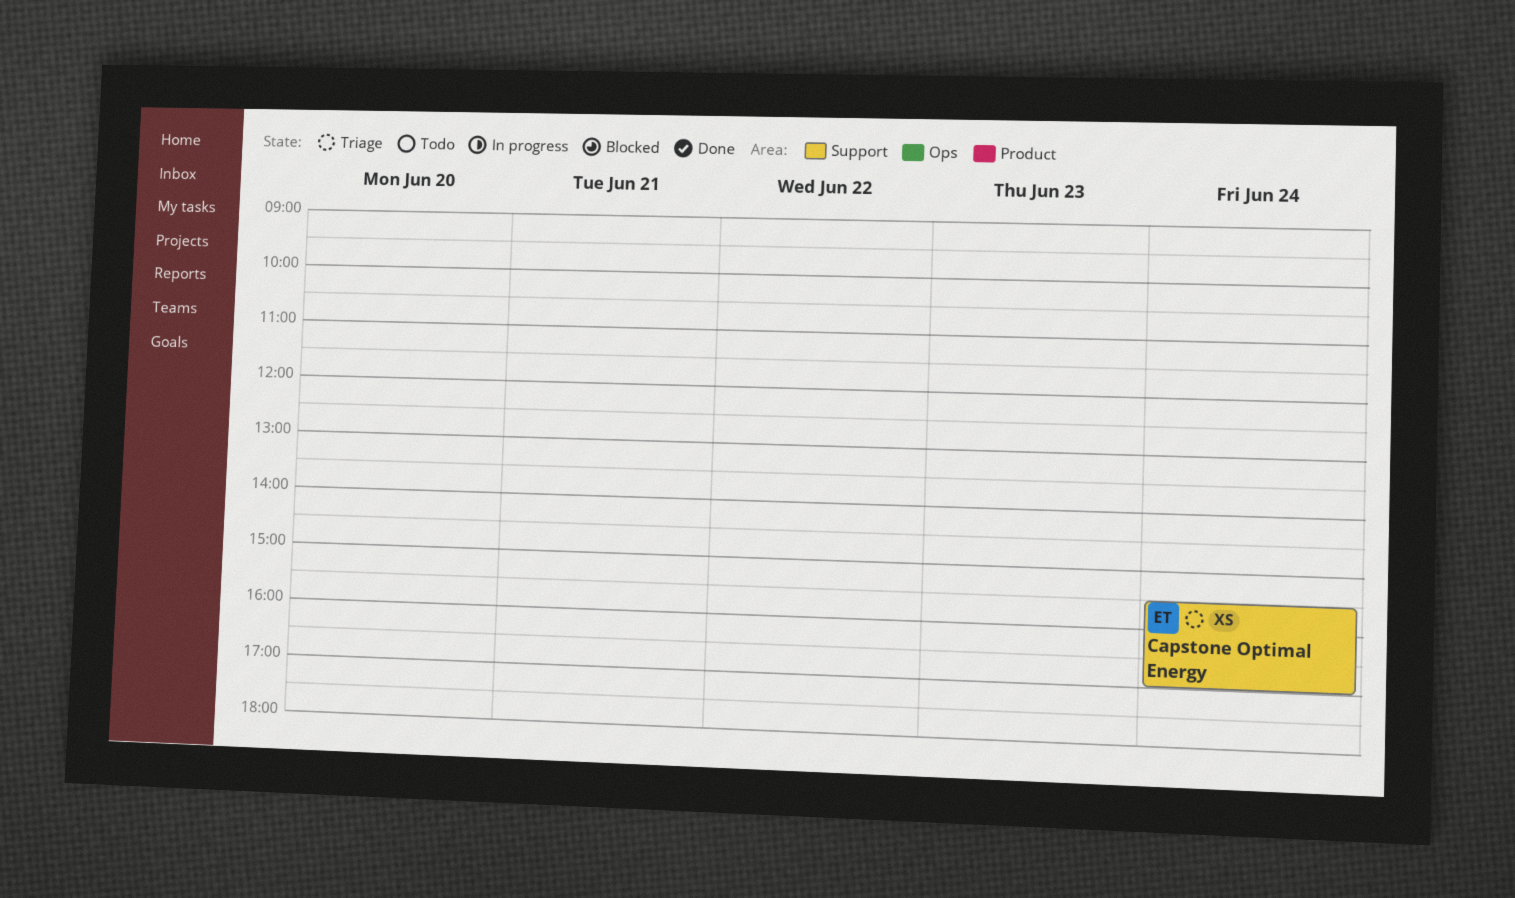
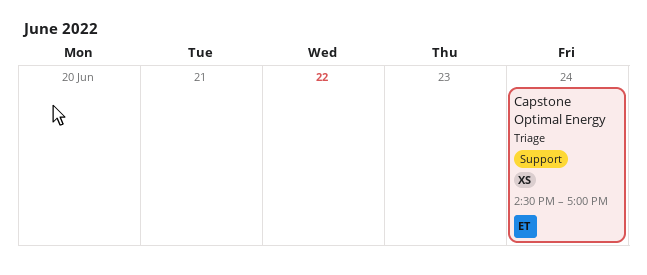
Capstone Optimal Energy, begins: 15:30 -> 14:30

